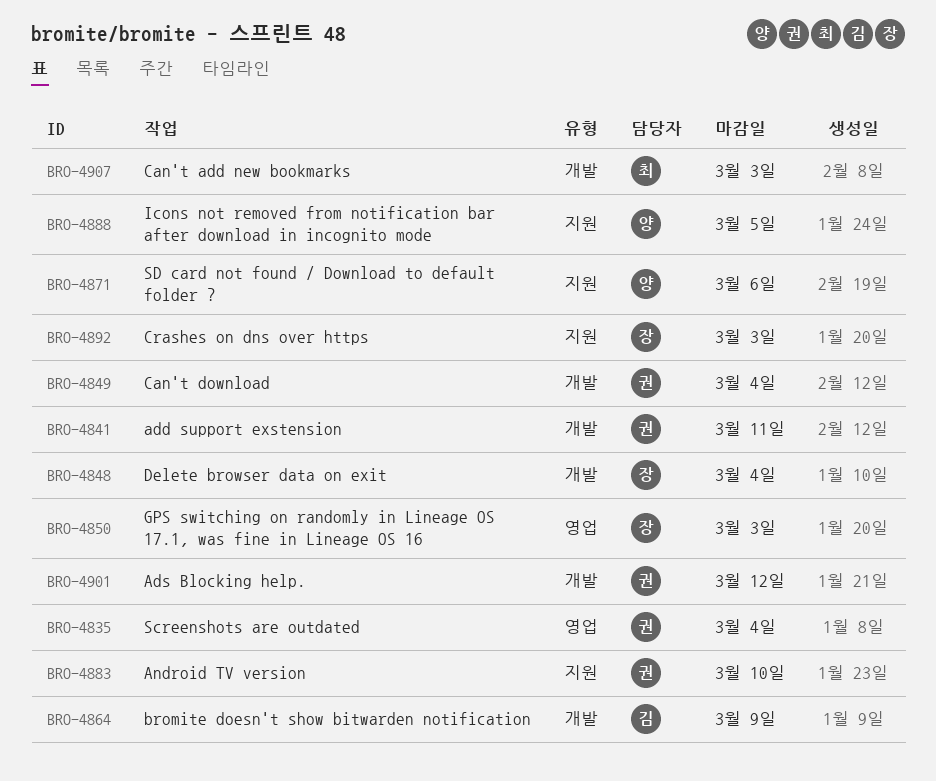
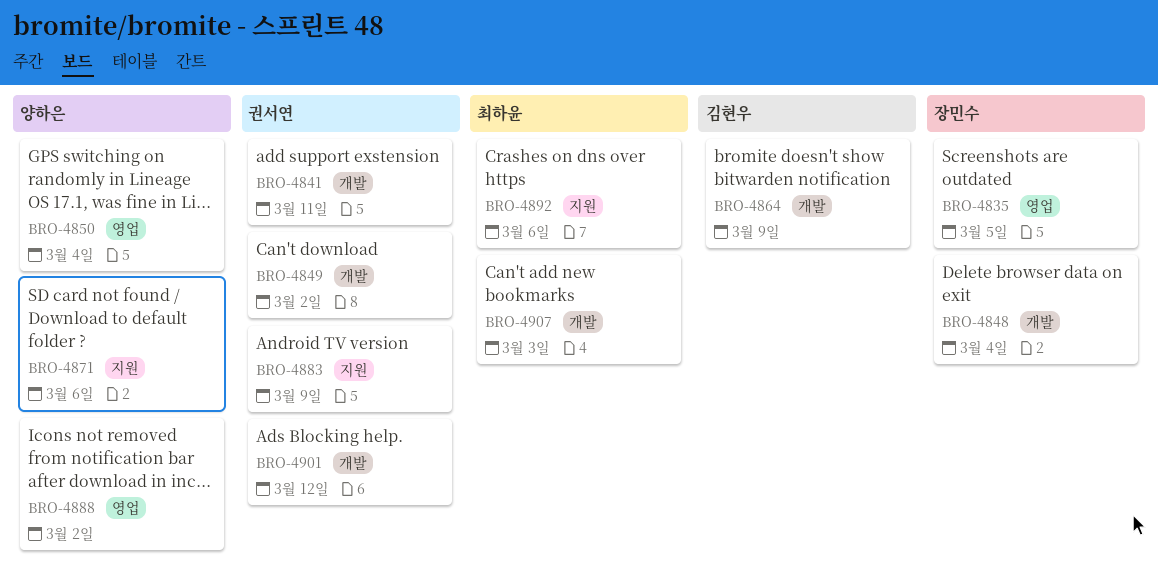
BRO-4835, owner: 권서연 -> 장민수
BRO-4835, due: Mar 4 -> Mar 5
BRO-4849, due: Mar 4 -> Mar 2
BRO-4850, owner: 장민수 -> 양하은
BRO-4850, due: Mar 3 -> Mar 4
BRO-4883, due: Mar 10 -> Mar 9
BRO-4888, label: 지원 -> 영업
BRO-4888, due: Mar 5 -> Mar 2
BRO-4892, owner: 장민수 -> 최하윤
BRO-4892, due: Mar 3 -> Mar 6

